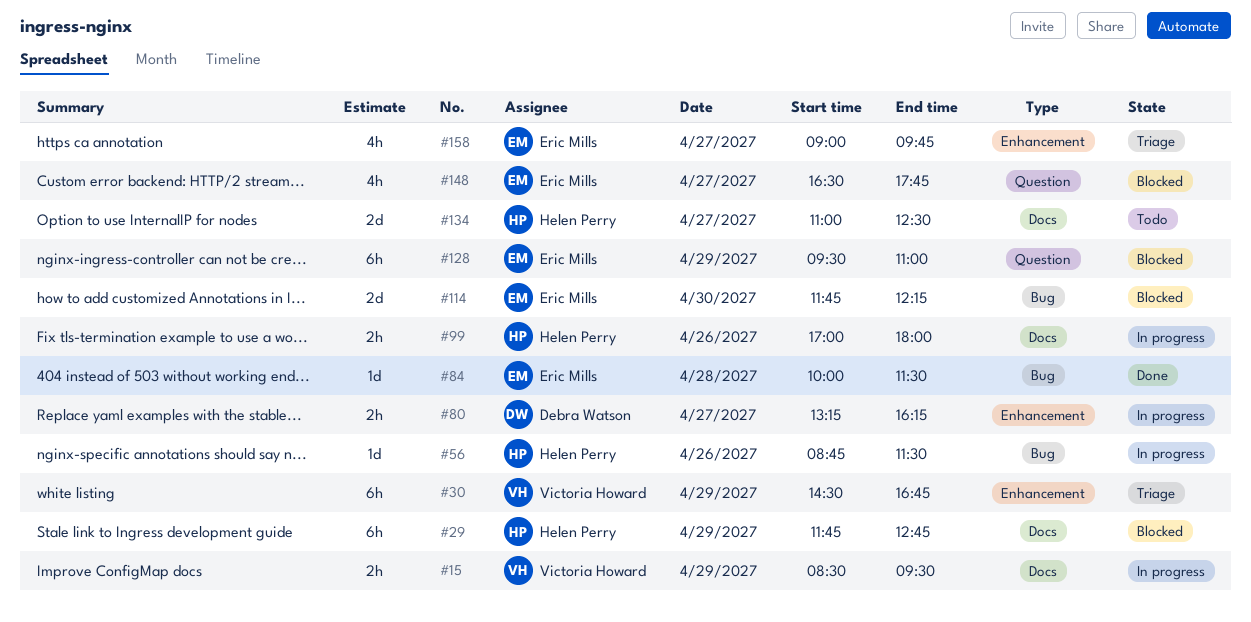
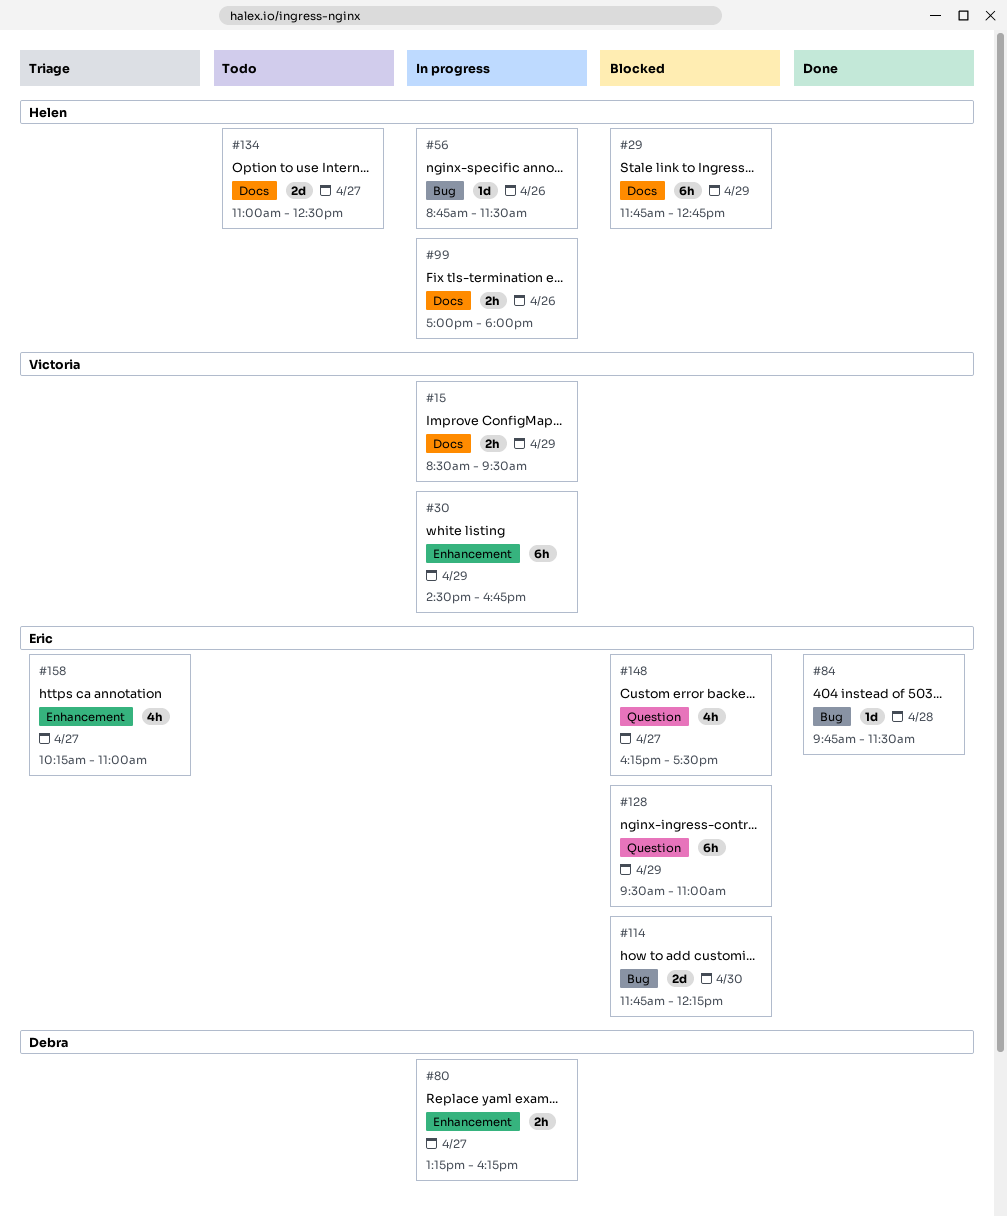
#30, status: Triage -> In progress
#84, begins: 10:00 -> 09:45
#148, begins: 16:30 -> 16:15
#148, ends: 17:45 -> 17:30
#158, begins: 09:00 -> 10:15
#158, ends: 09:45 -> 11:00

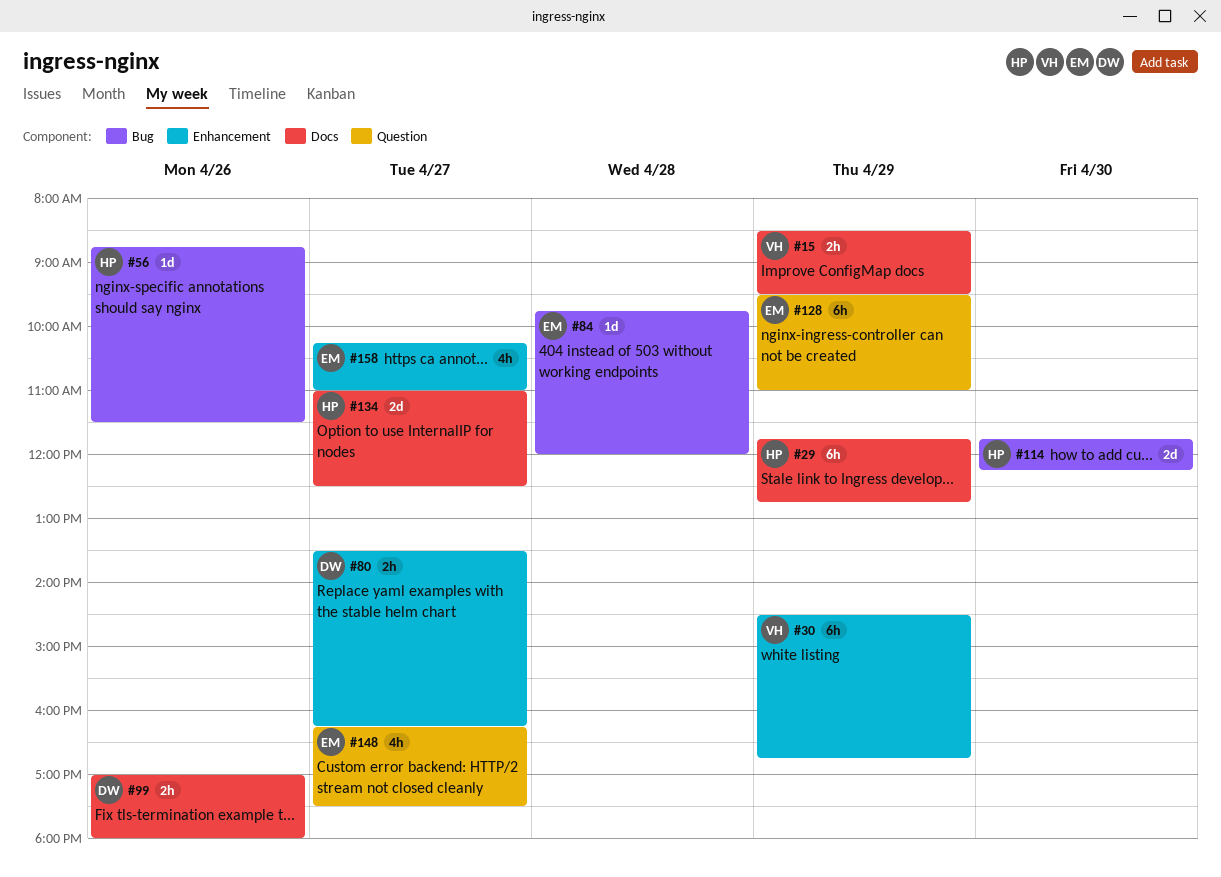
#80, begins: 13:15 -> 13:30
#84, ends: 11:30 -> 12:00
#99, owner: Helen -> Debra
#114, owner: Eric -> Helen

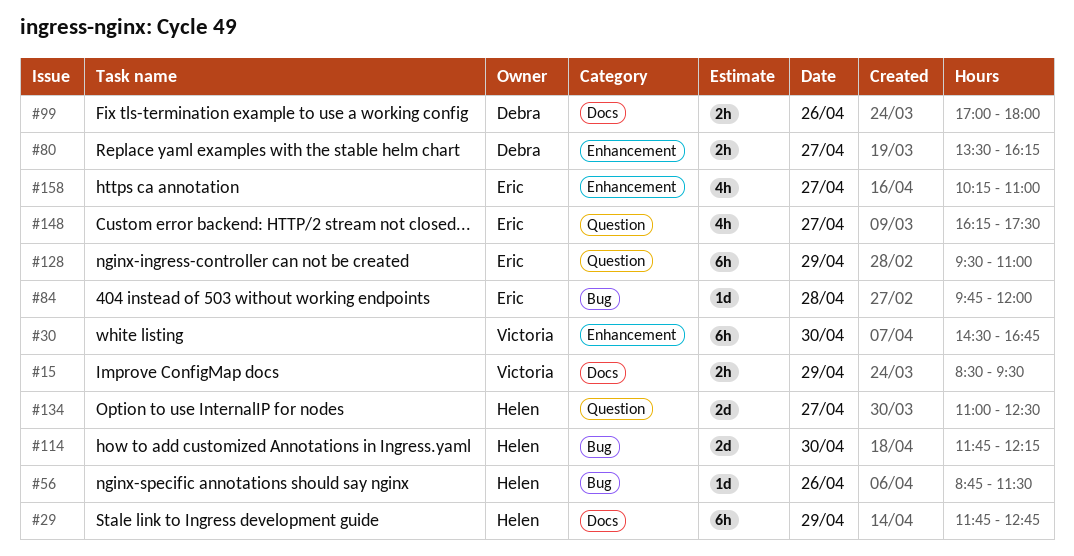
#30, day: Apr 29 -> Apr 30
#134, label: Docs -> Question

